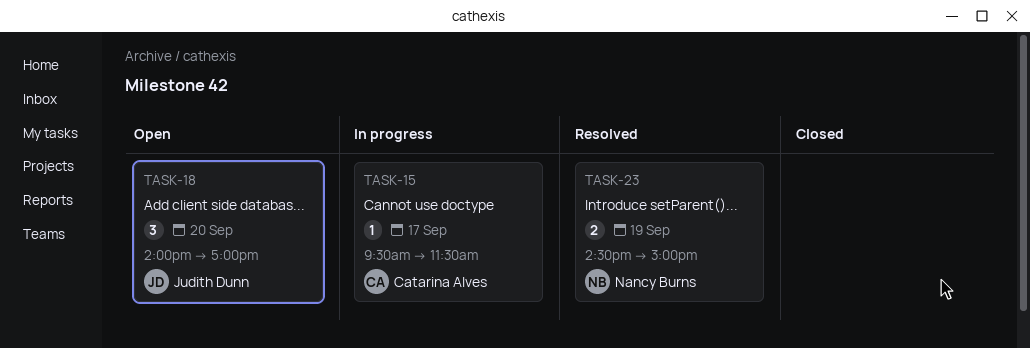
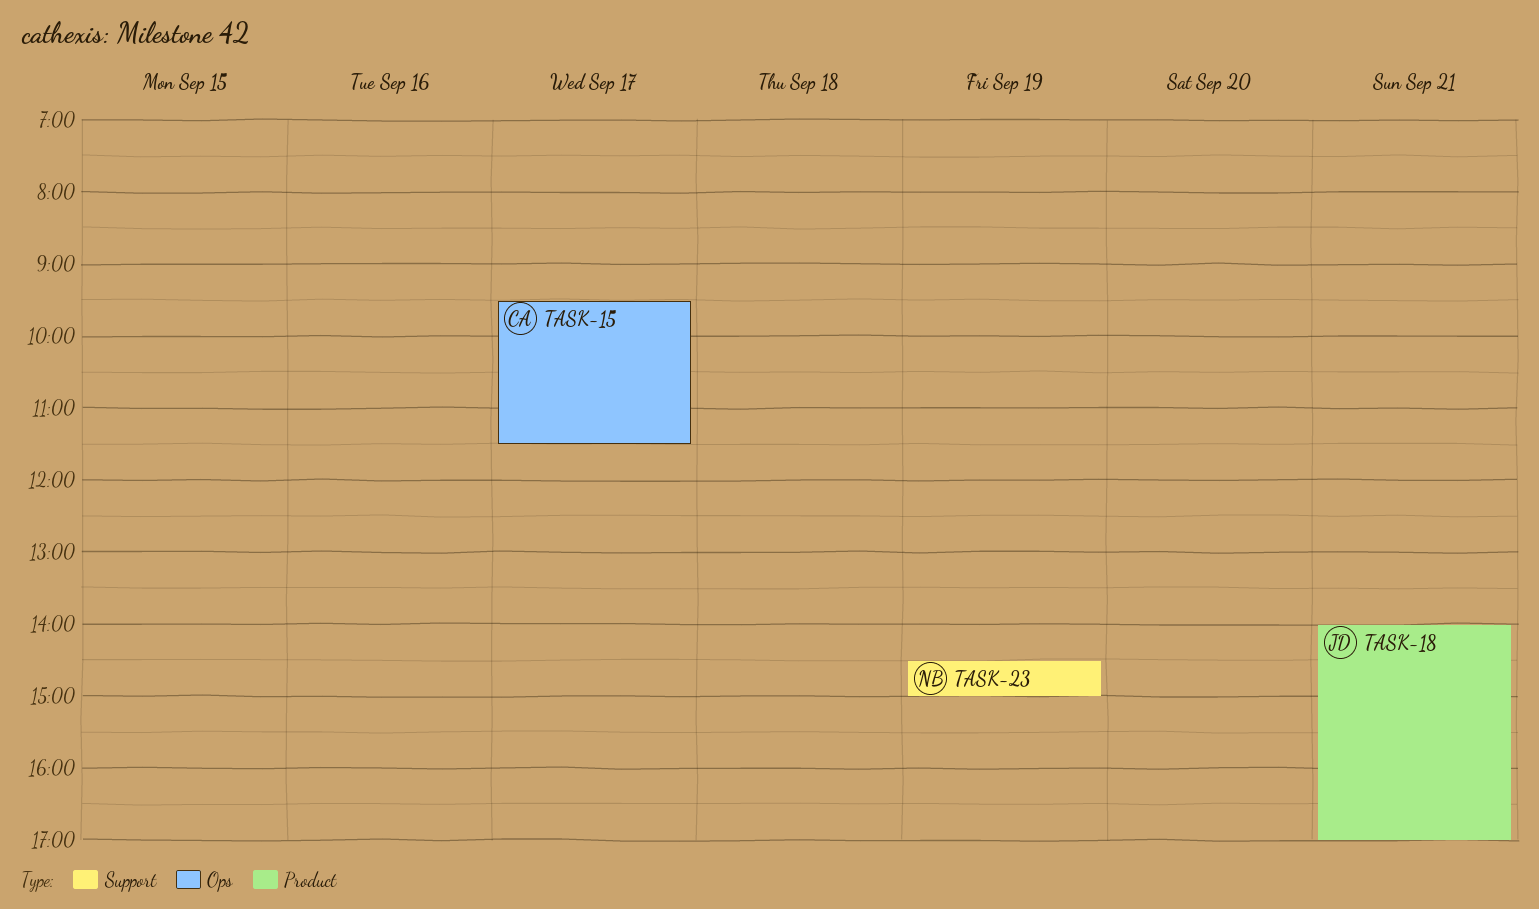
TASK-18, day: Sep 20 -> Sep 21

